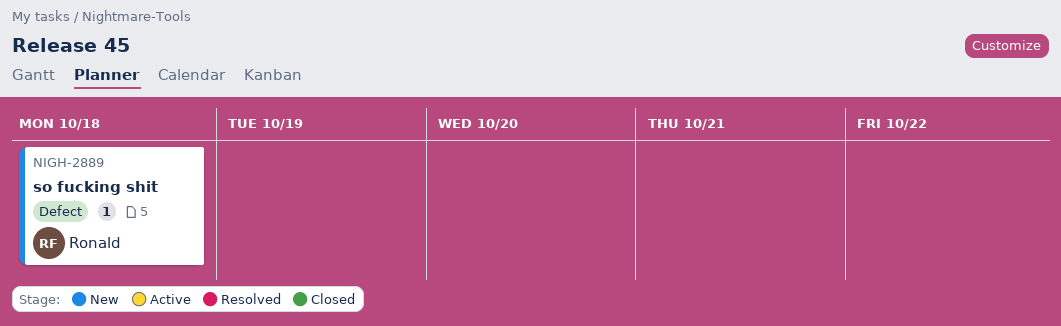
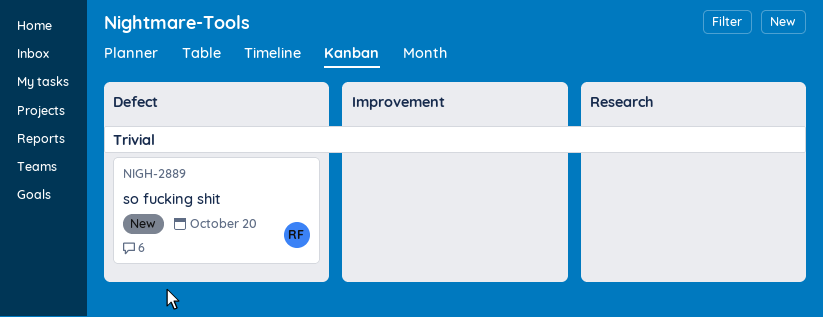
NIGH-2889, due: Oct 18 -> Oct 20

